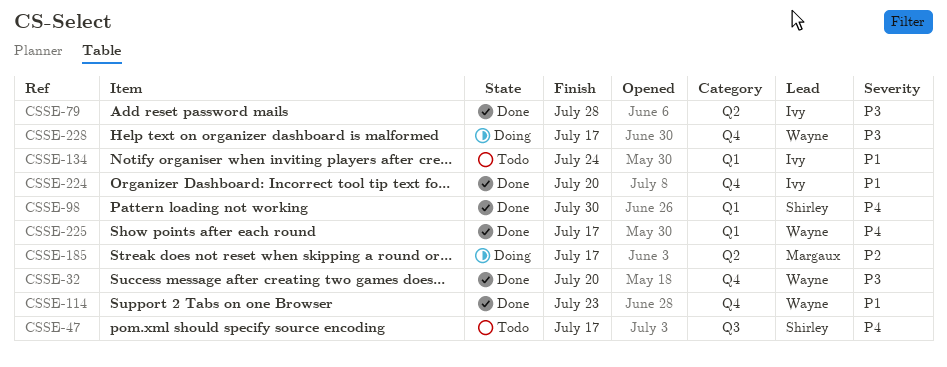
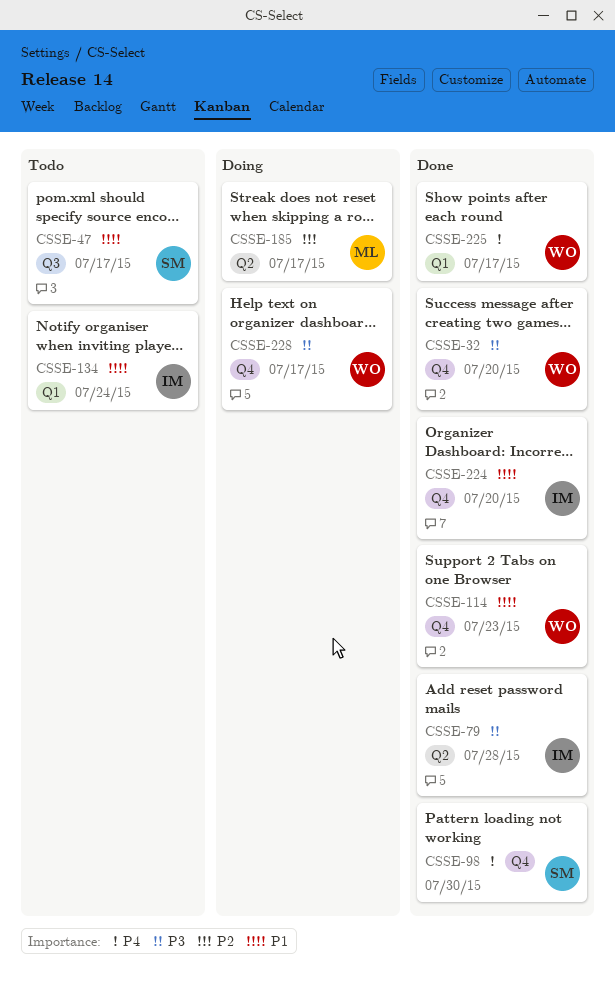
CSSE-47, priority: P4 -> P1
CSSE-98, label: Q1 -> Q4

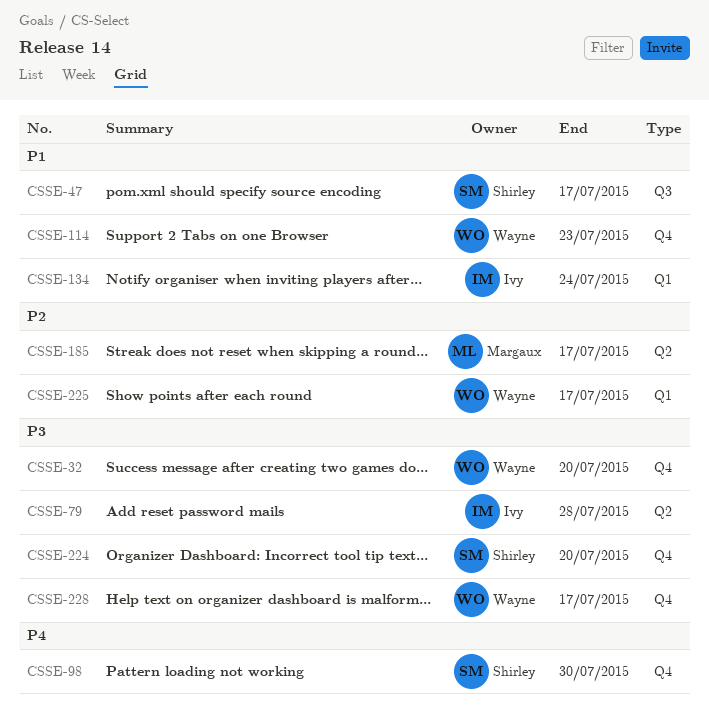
CSSE-224, owner: Ivy -> Shirley
CSSE-224, priority: P1 -> P3
CSSE-225, priority: P4 -> P2

